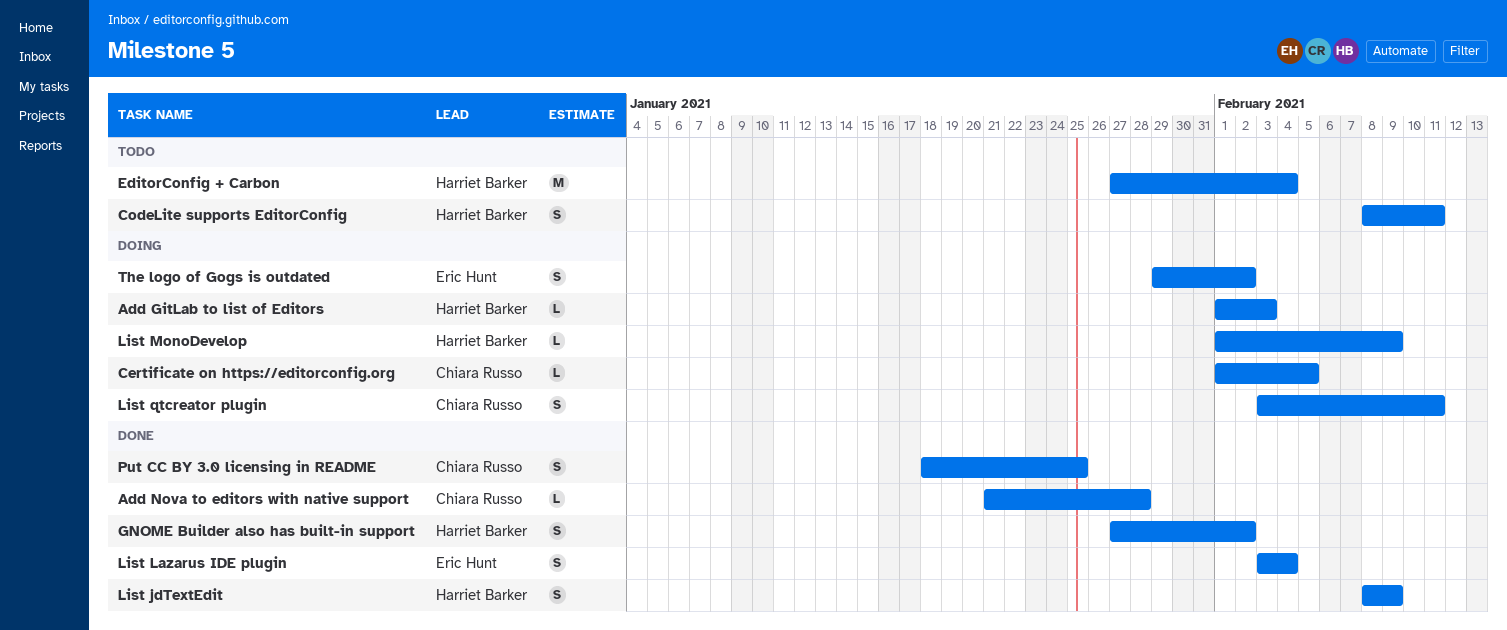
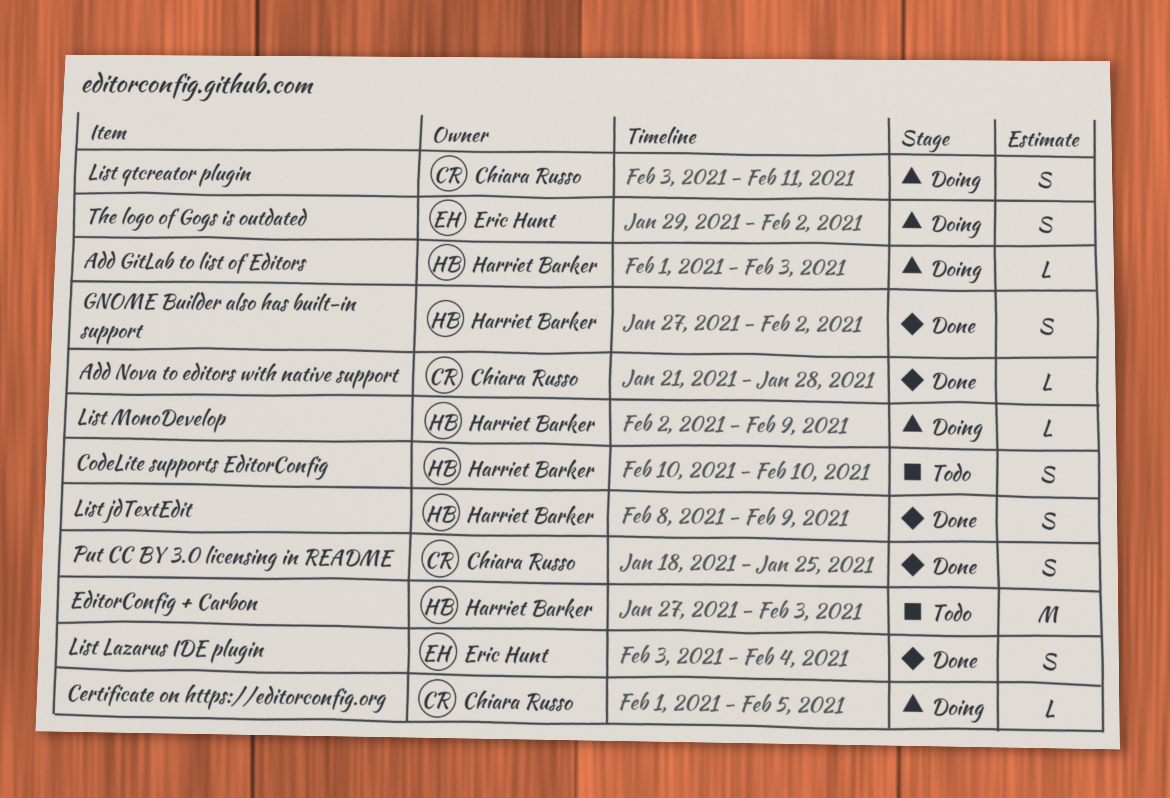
CodeLite supports EditorConfig, start: Feb 8 -> Feb 10
CodeLite supports EditorConfig, due: Feb 11 -> Feb 10
EditorConfig + Carbon, due: Feb 4 -> Feb 3
List MonoDevelop, start: Feb 1 -> Feb 2

